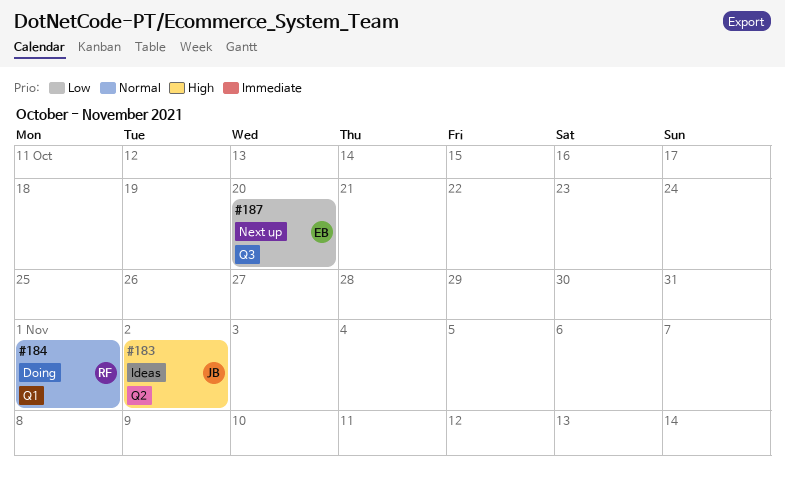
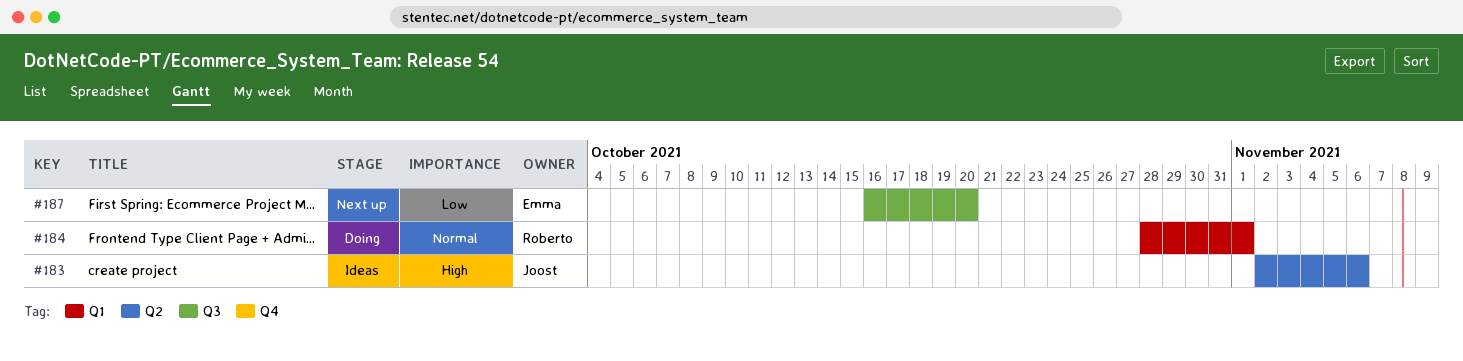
#183, due: Nov 2 -> Nov 6

